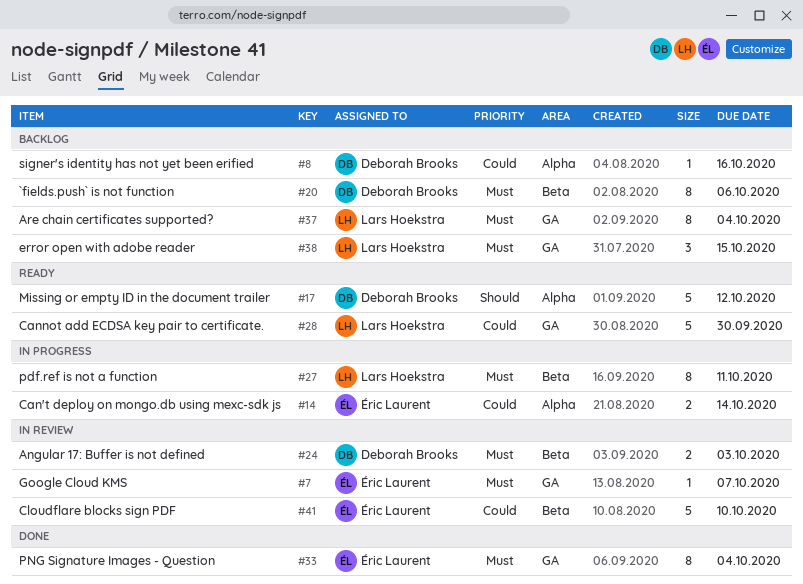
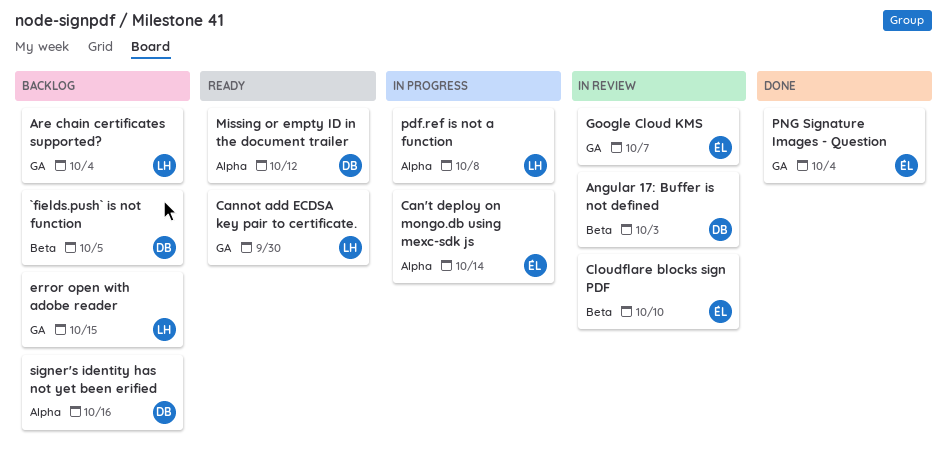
`fields.push` is not function, due: Oct 6 -> Oct 5
pdf.ref is not a function, label: Beta -> Alpha
pdf.ref is not a function, due: Oct 11 -> Oct 8

